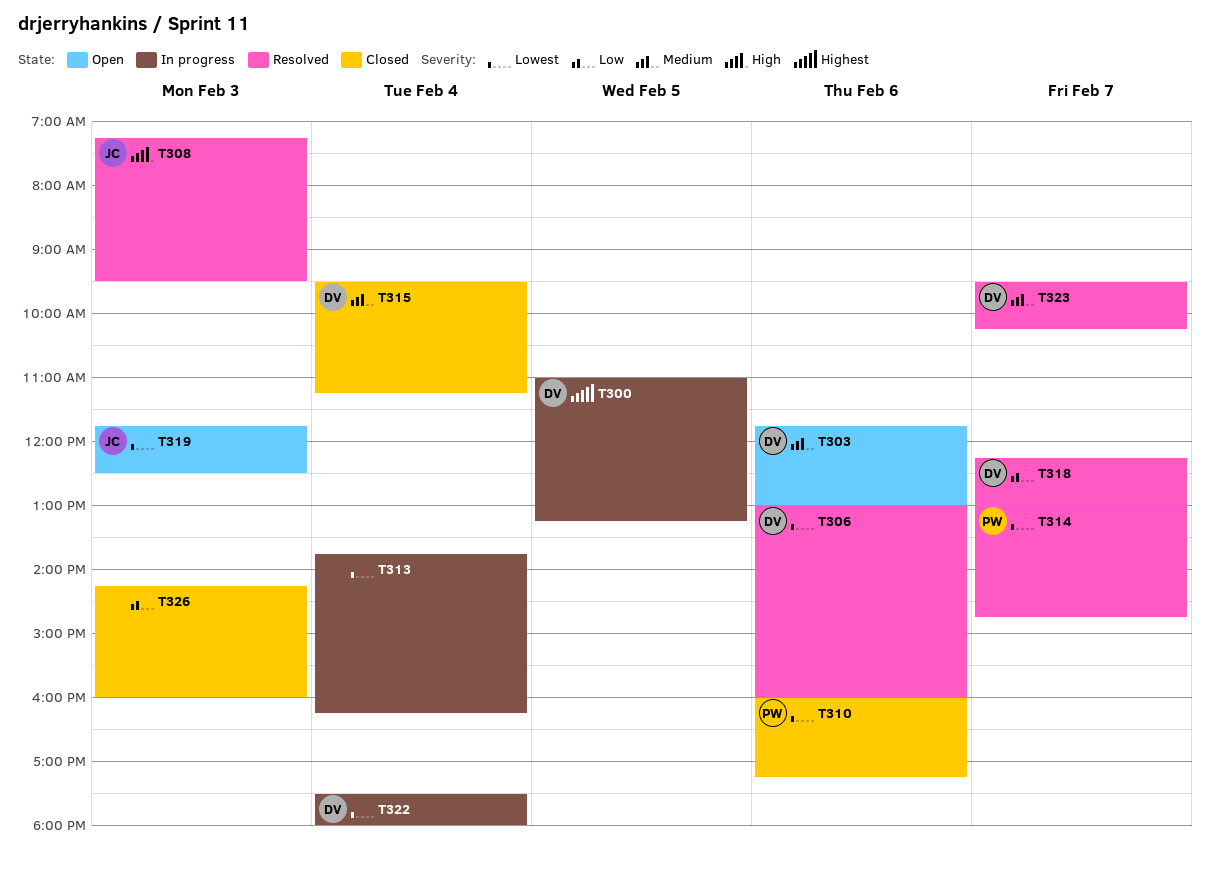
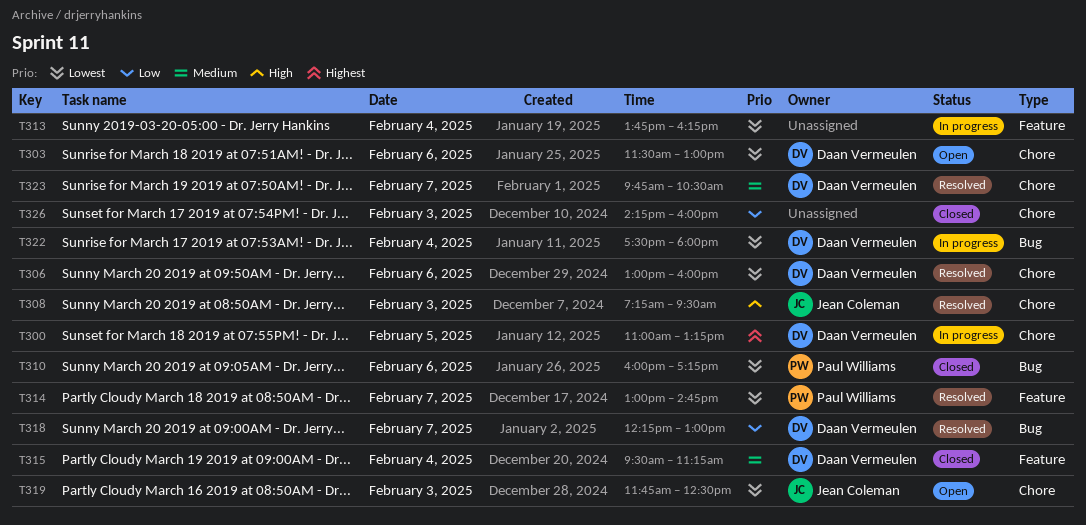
T303, priority: Medium -> Lowest
T303, begins: 11:45 -> 11:30
T323, begins: 09:30 -> 09:45
T323, ends: 10:15 -> 10:30

